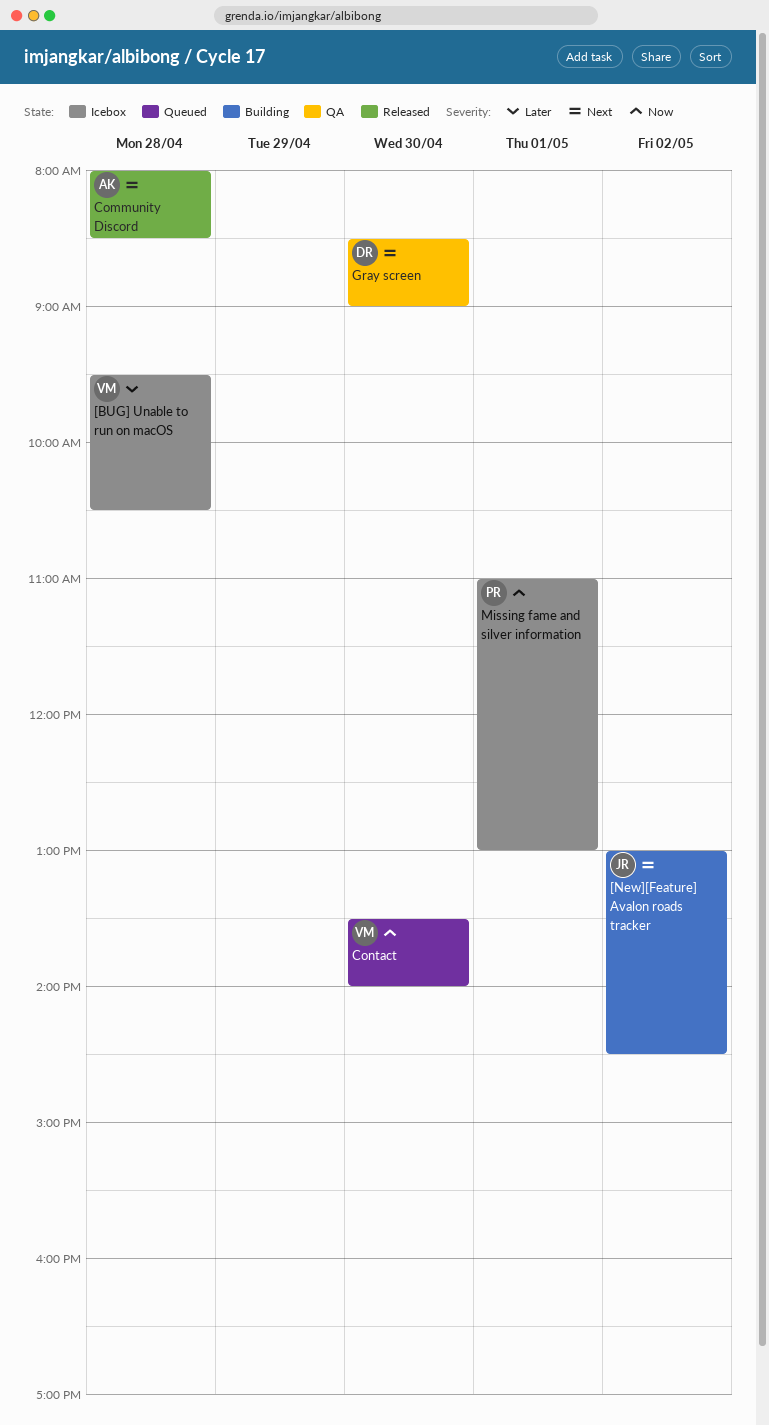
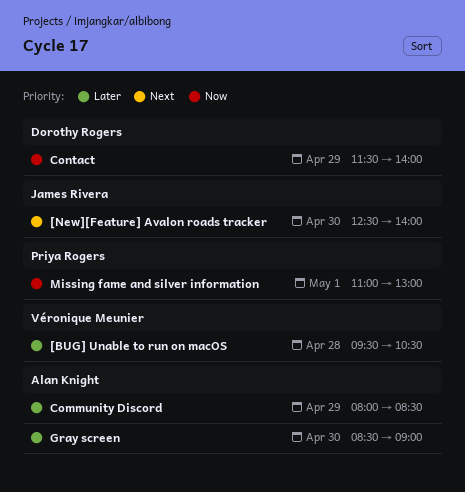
[New][Feature] Avalon roads tracker, day: May 2 -> Apr 30
[New][Feature] Avalon roads tracker, begins: 13:00 -> 12:30
[New][Feature] Avalon roads tracker, ends: 14:30 -> 14:00
Community Discord, priority: Next -> Later
Community Discord, day: Apr 28 -> Apr 29
Contact, owner: Véronique Meunier -> Dorothy Rogers
Contact, day: Apr 30 -> Apr 29
Contact, begins: 13:30 -> 11:30
Gray screen, owner: Dorothy Rogers -> Alan Knight
Gray screen, priority: Next -> Later

